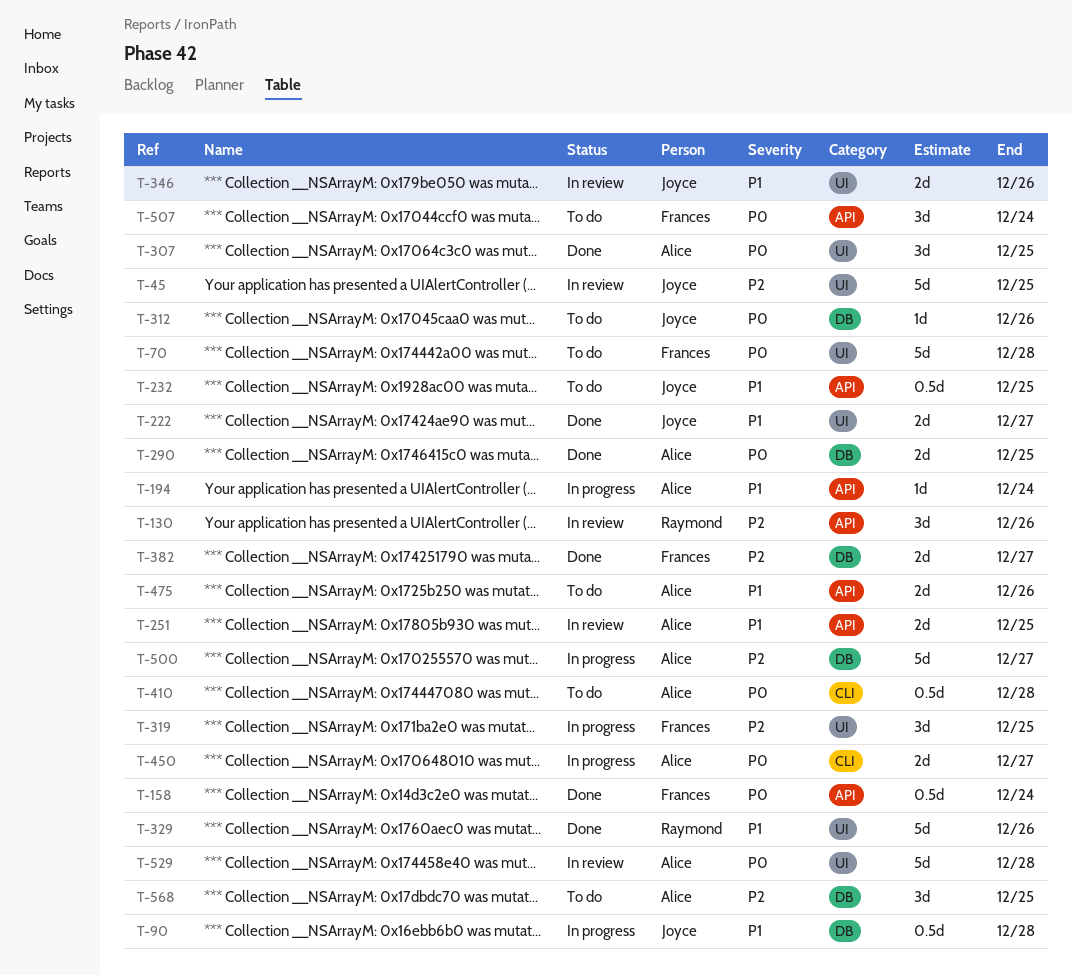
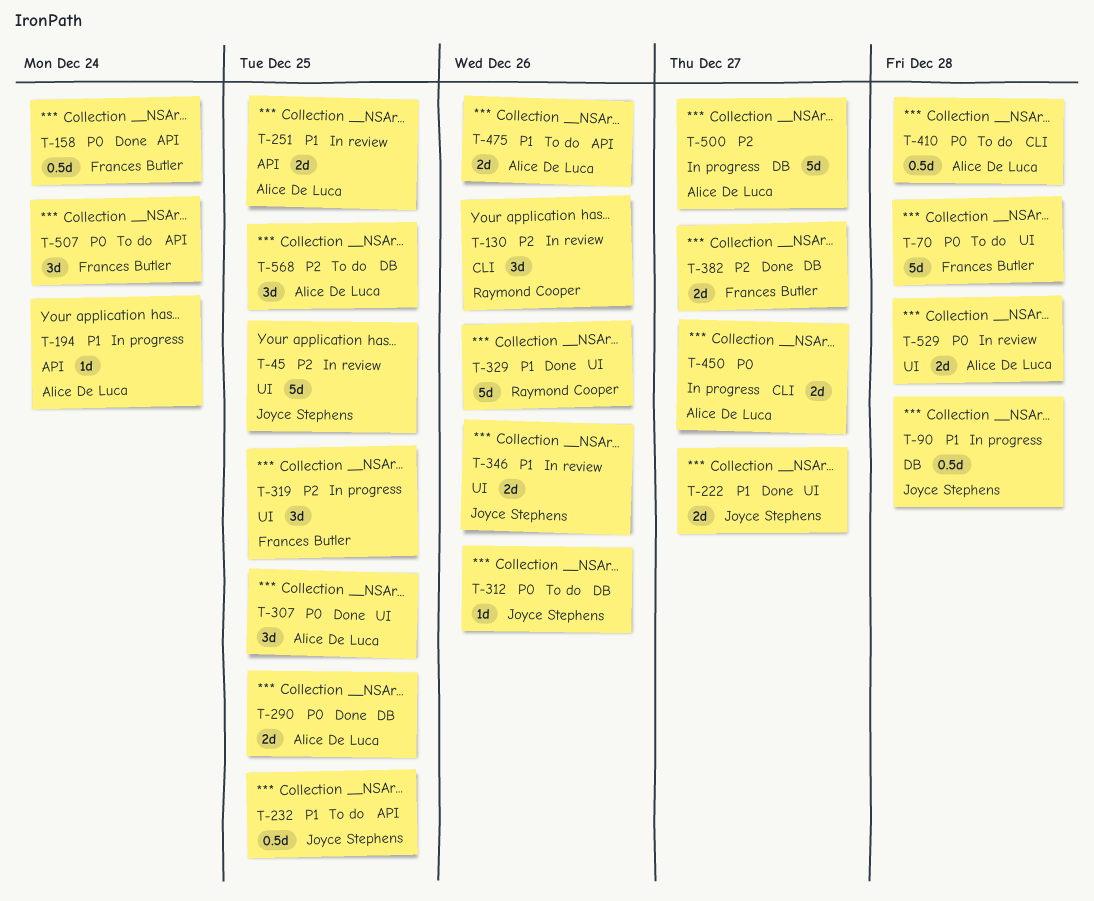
T-130, label: API -> CLI
T-529, estimate: 5d -> 2d

